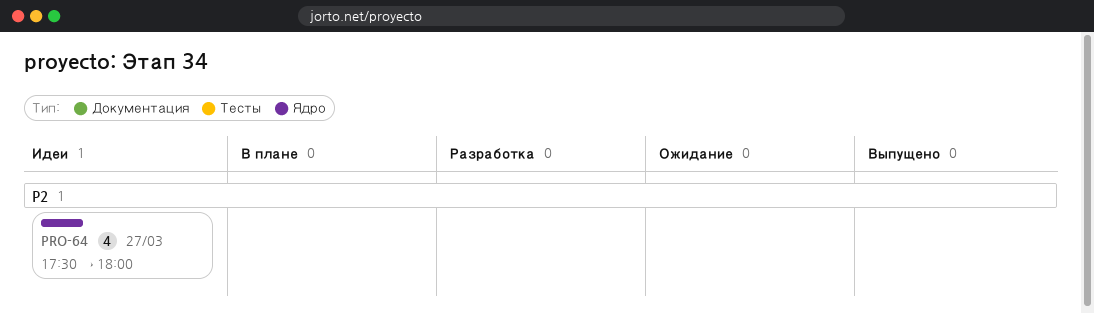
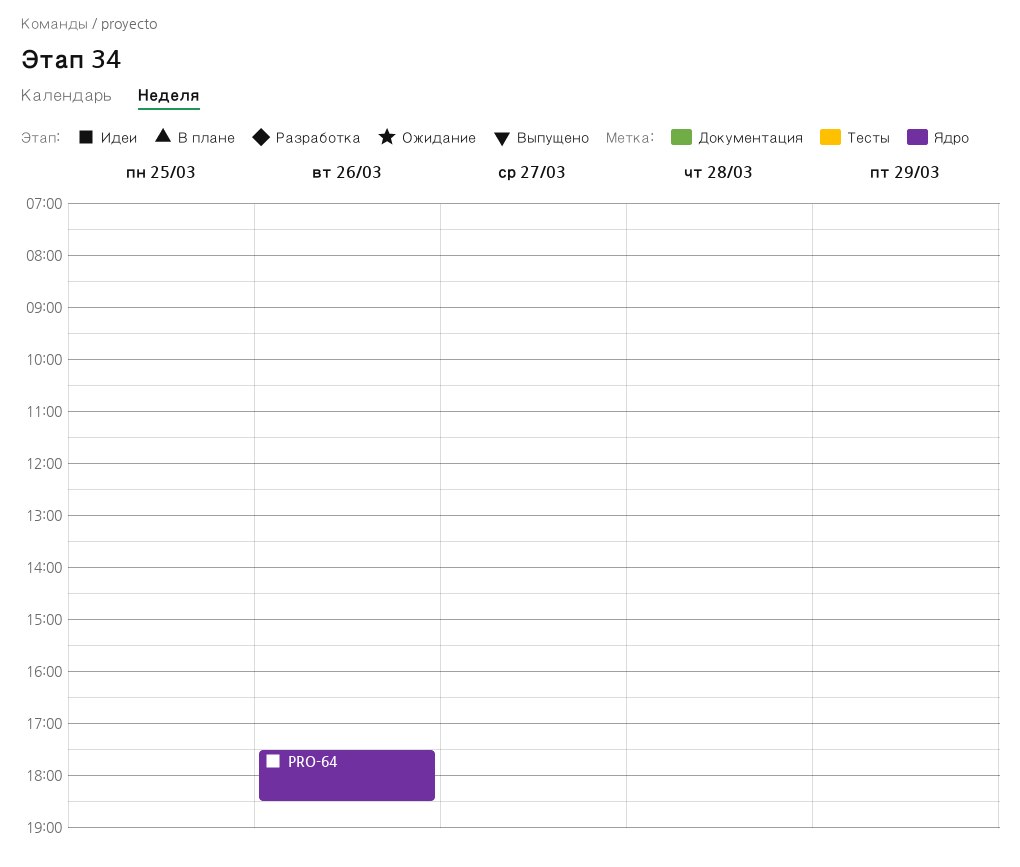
PRO-64, day: Mar 27 -> Mar 26
PRO-64, ends: 18:00 -> 18:30

